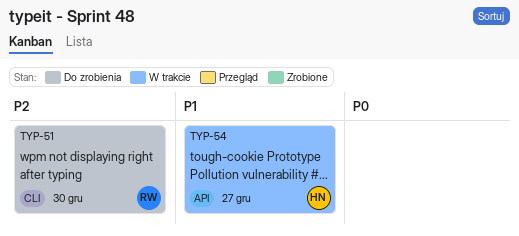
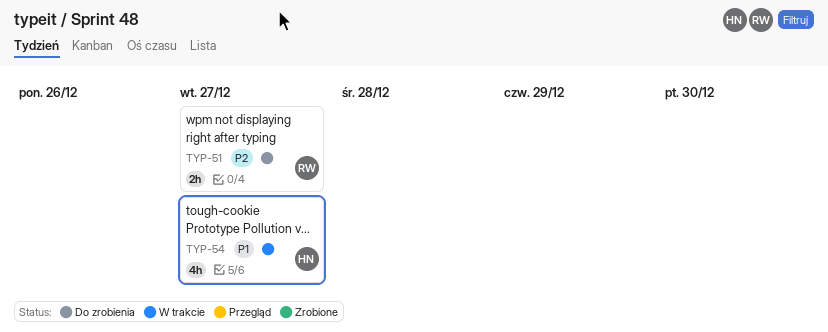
TYP-51, due: Dec 30 -> Dec 27

